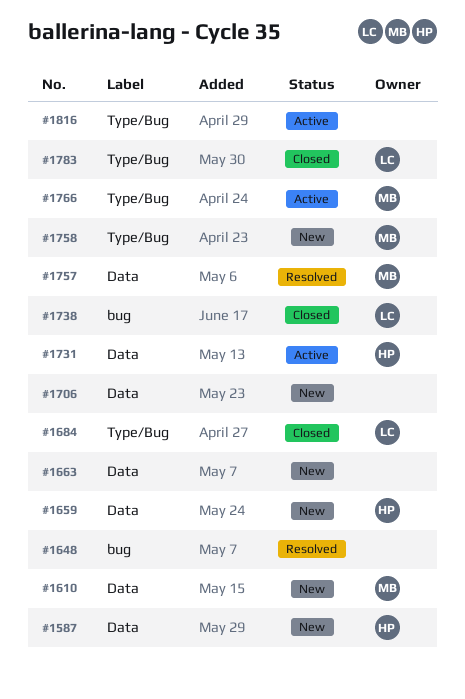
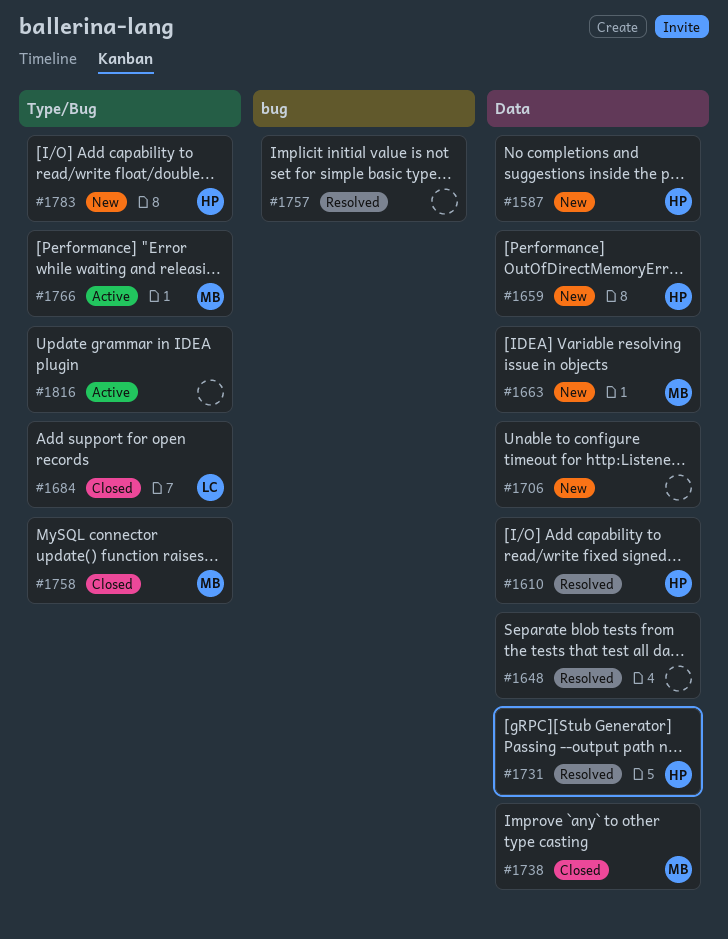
#1610, status: New -> Resolved
#1610, owner: MB -> HP
#1648, label: bug -> Data
#1663, owner: none -> MB
#1731, status: Active -> Resolved
#1738, owner: LC -> MB
#1738, label: bug -> Data
#1757, owner: MB -> none
#1757, label: Data -> bug
#1758, status: New -> Closed
#1783, status: Closed -> New
#1783, owner: LC -> HP

